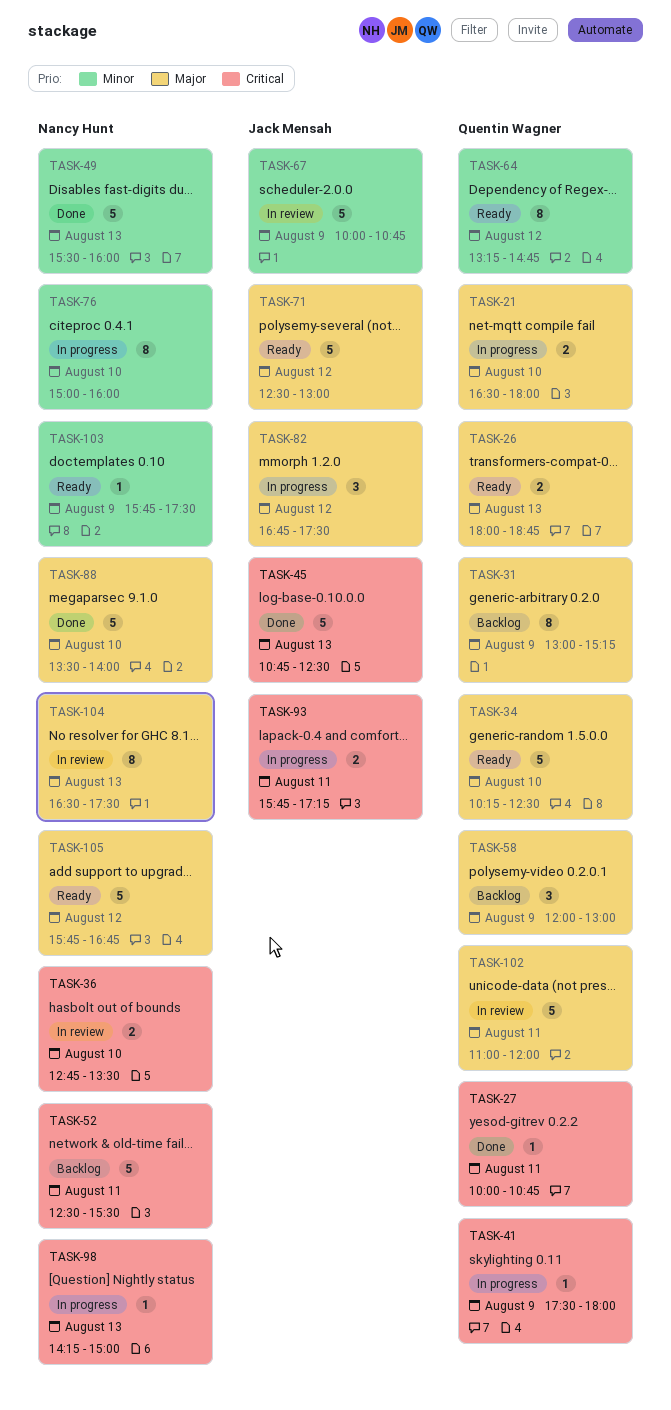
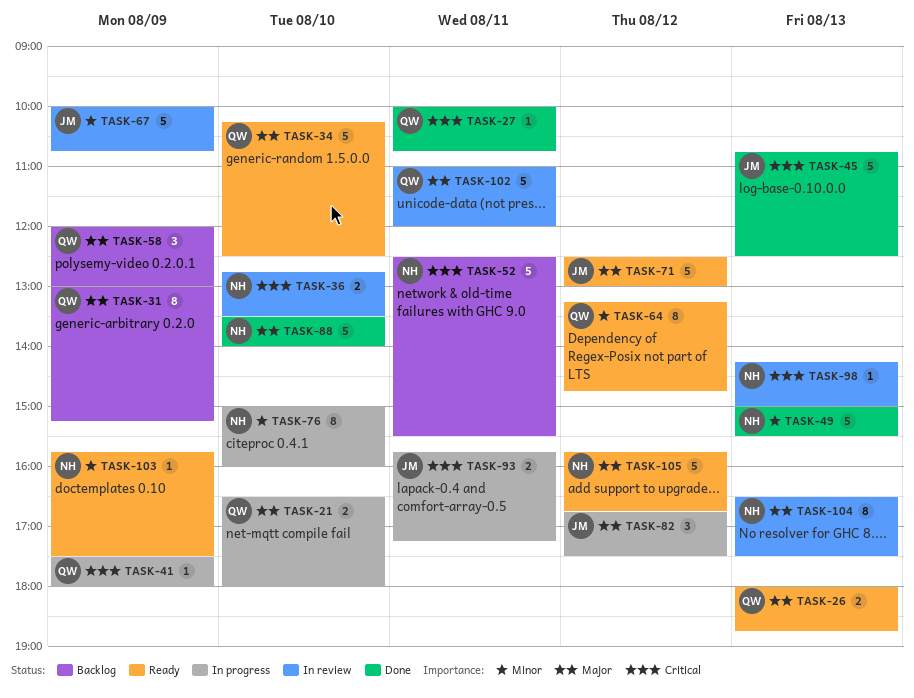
TASK-49, begins: 15:30 -> 15:00
TASK-49, ends: 16:00 -> 15:30
TASK-98, status: In progress -> In review

